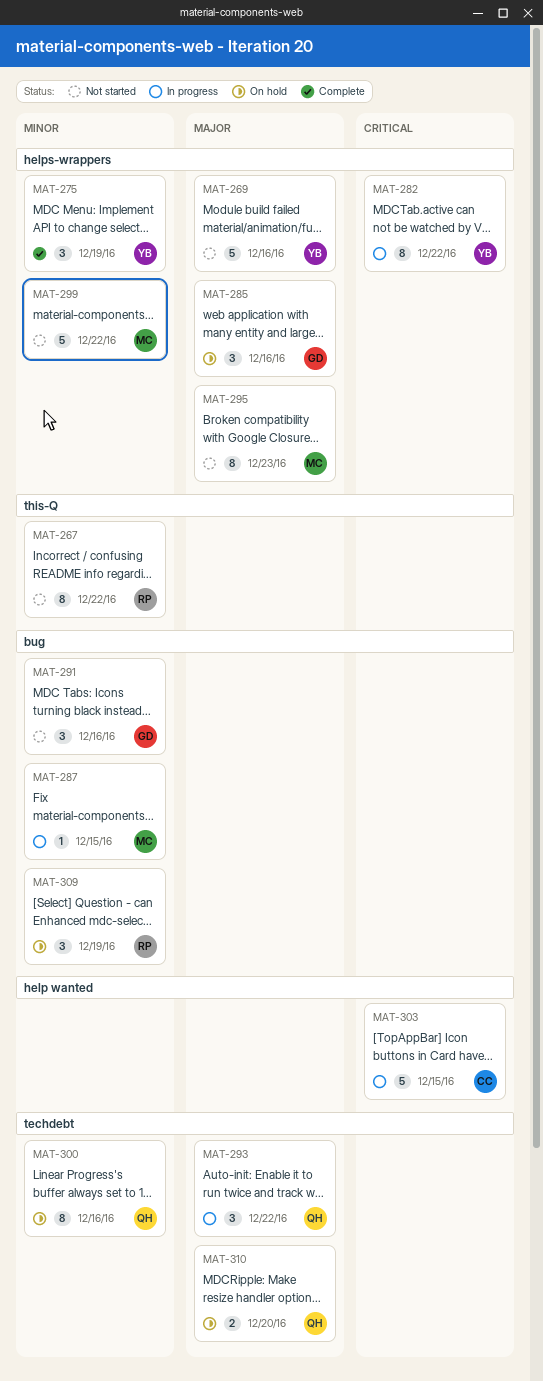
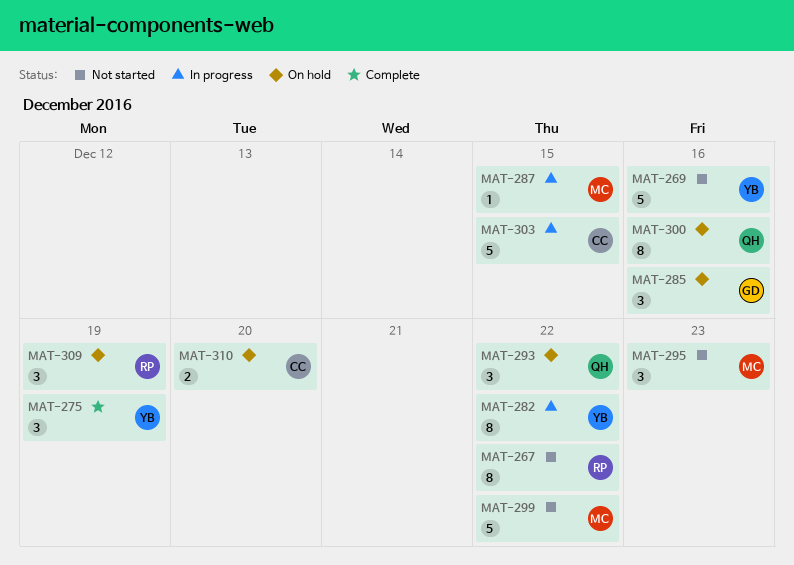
MAT-291: present -> none
MAT-293, status: In progress -> On hold
MAT-295, estimate: 8 -> 3
MAT-310, owner: QH -> CC

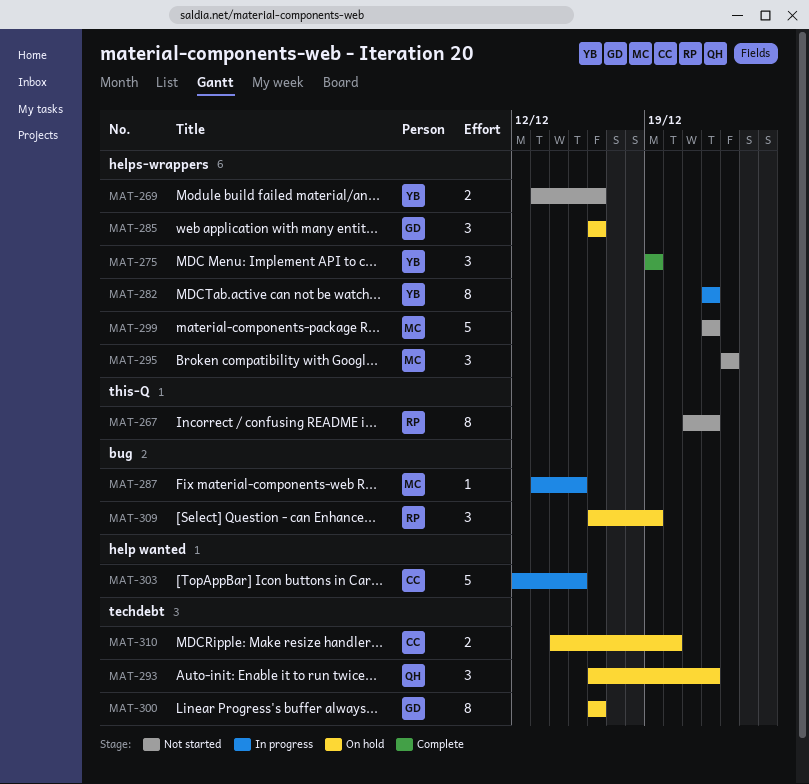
MAT-269, estimate: 5 -> 2
MAT-300, owner: QH -> GD

